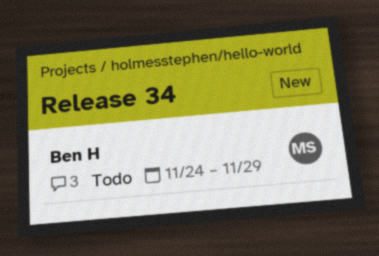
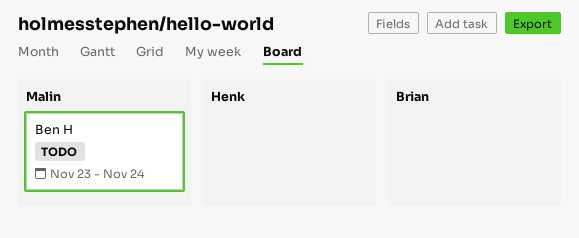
Ben H, start: Nov 24 -> Nov 23
Ben H, due: Nov 29 -> Nov 24

